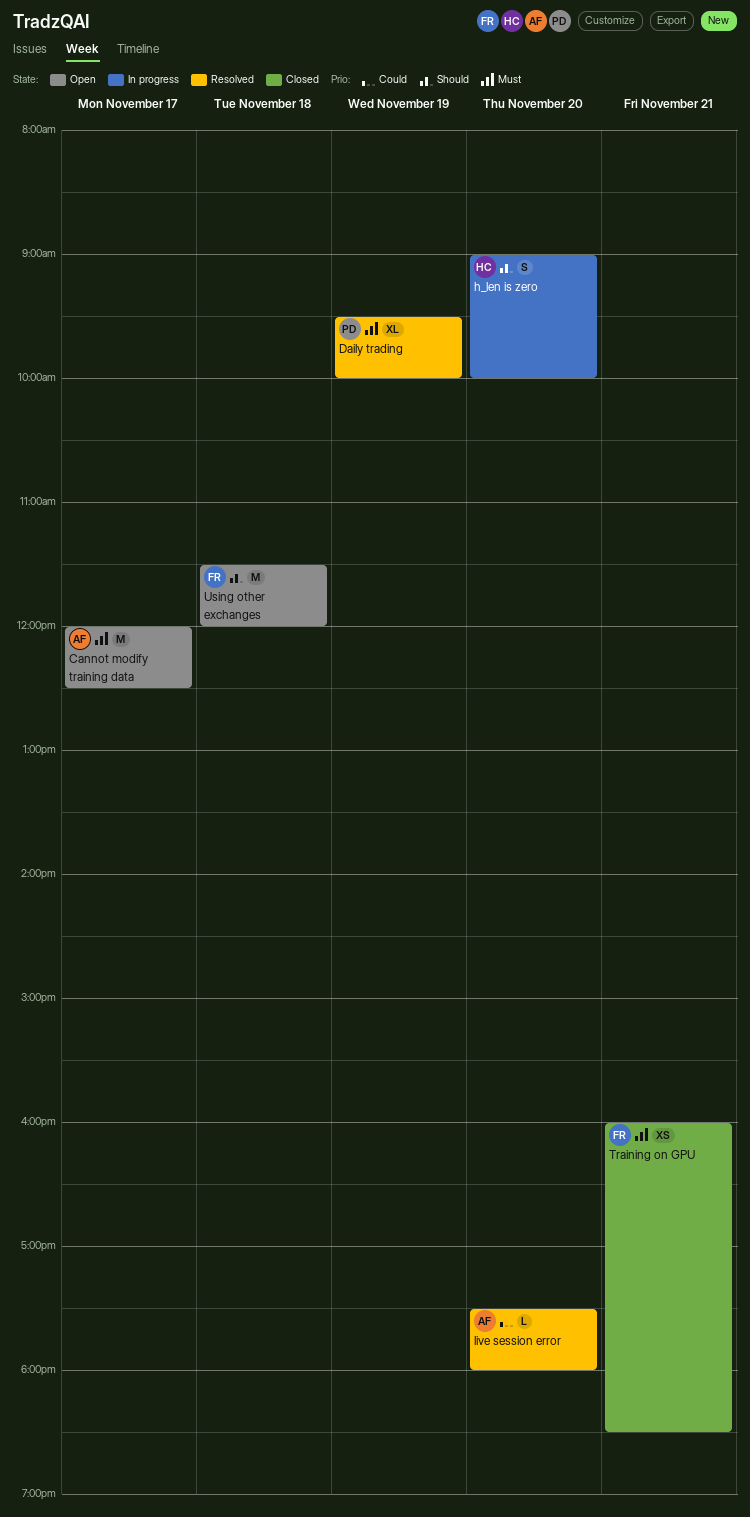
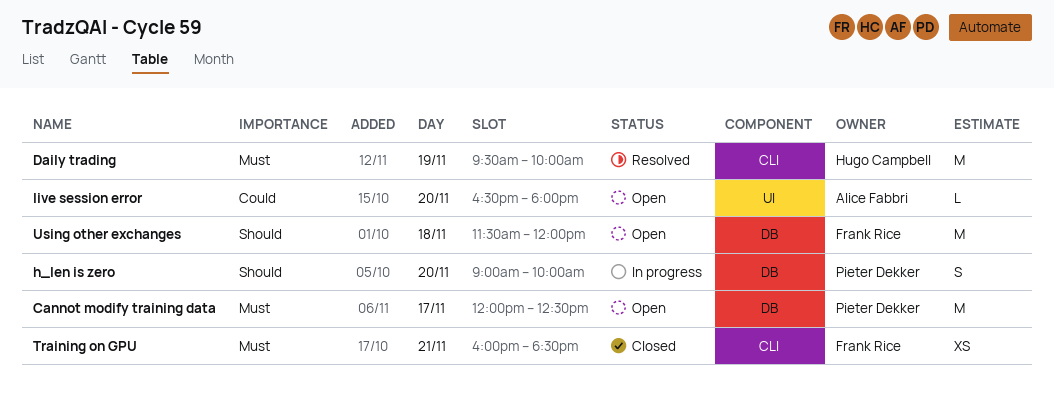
Cannot modify training data, owner: Alice Fabbri -> Pieter Dekker
Daily trading, owner: Pieter Dekker -> Hugo Campbell
Daily trading, estimate: XL -> M
h_len is zero, owner: Hugo Campbell -> Pieter Dekker
live session error, status: Resolved -> Open
live session error, begins: 17:30 -> 16:30

